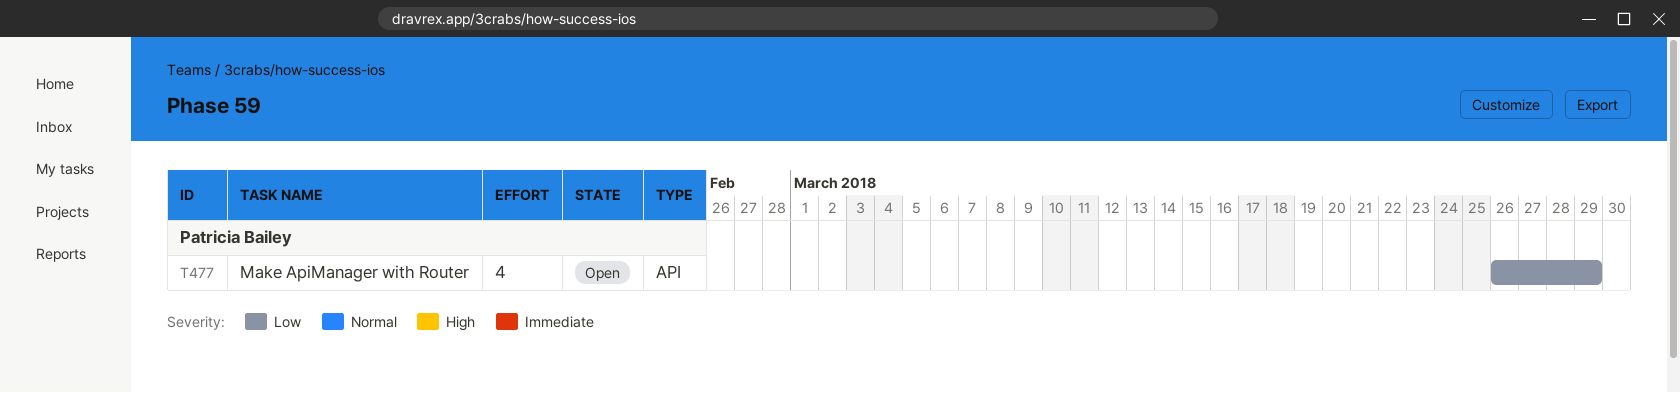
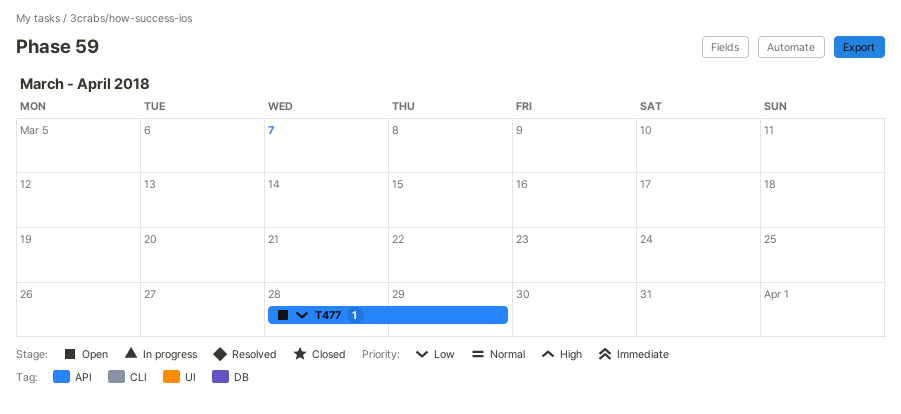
T477, estimate: 4 -> 1
T477, start: Mar 26 -> Mar 28

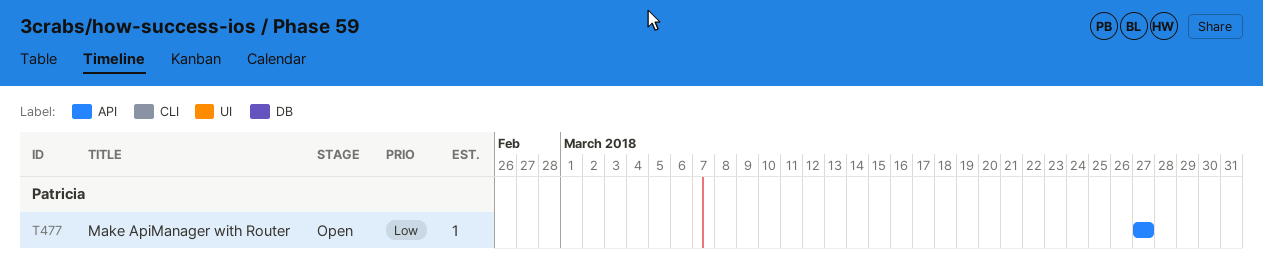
T477, start: Mar 28 -> Mar 27
T477, due: Mar 29 -> Mar 27

